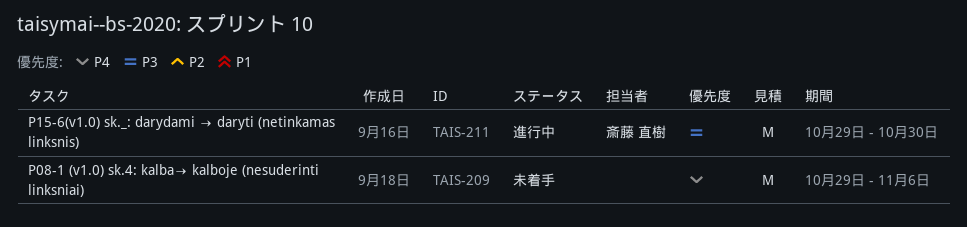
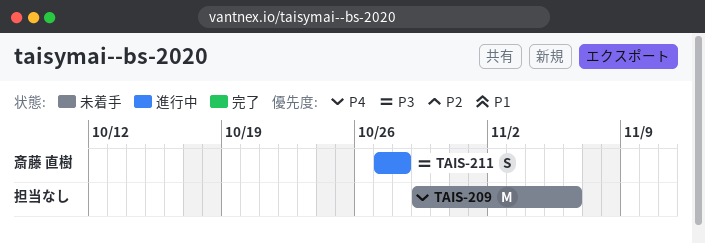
TAIS-211, estimate: M -> S
TAIS-211, start: Oct 29 -> Oct 27
TAIS-211, due: Oct 30 -> Oct 28

